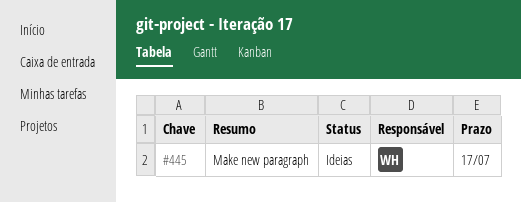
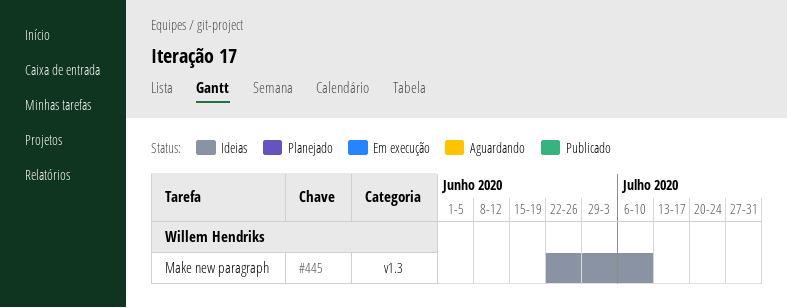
#445, due: Jul 17 -> Jul 10

